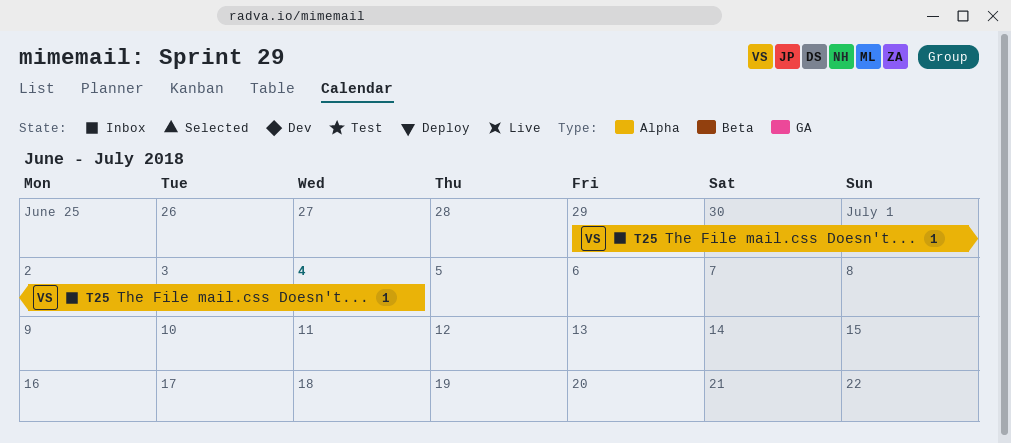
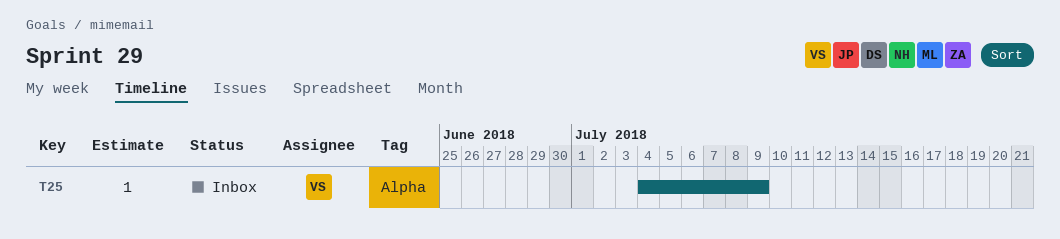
T25, start: Jun 29 -> Jul 4
T25, due: Jul 4 -> Jul 9

